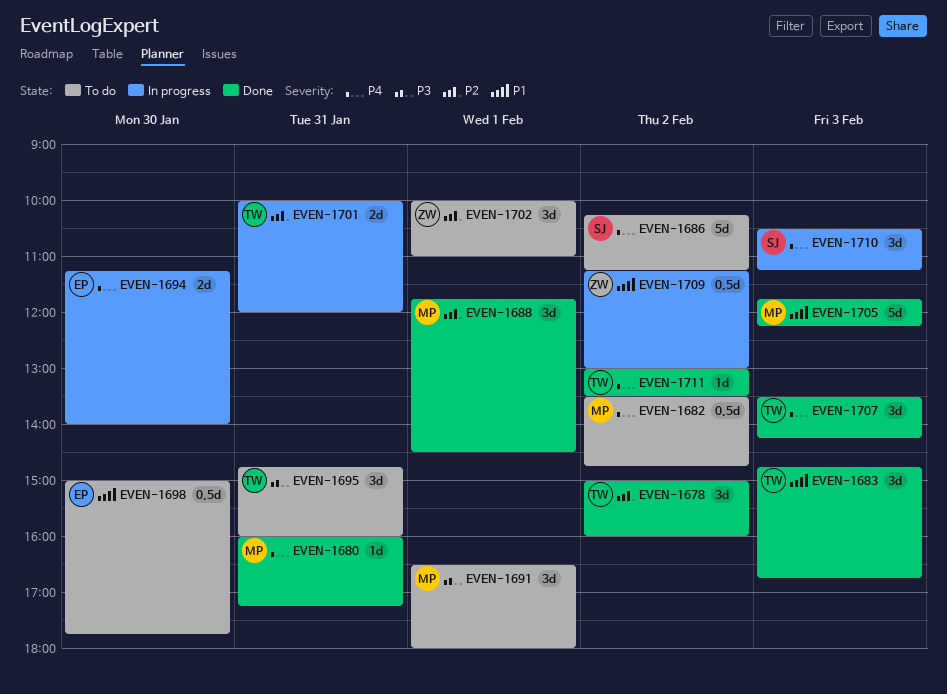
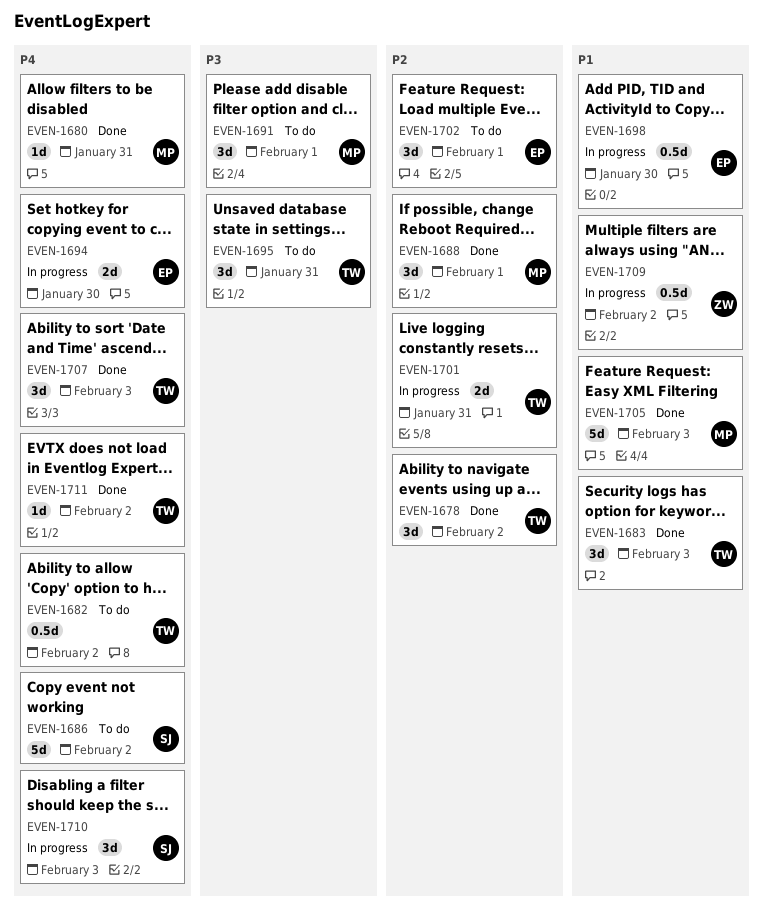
EVEN-1682, owner: MP -> TW
EVEN-1698, status: To do -> In progress
EVEN-1702, owner: ZW -> EP

